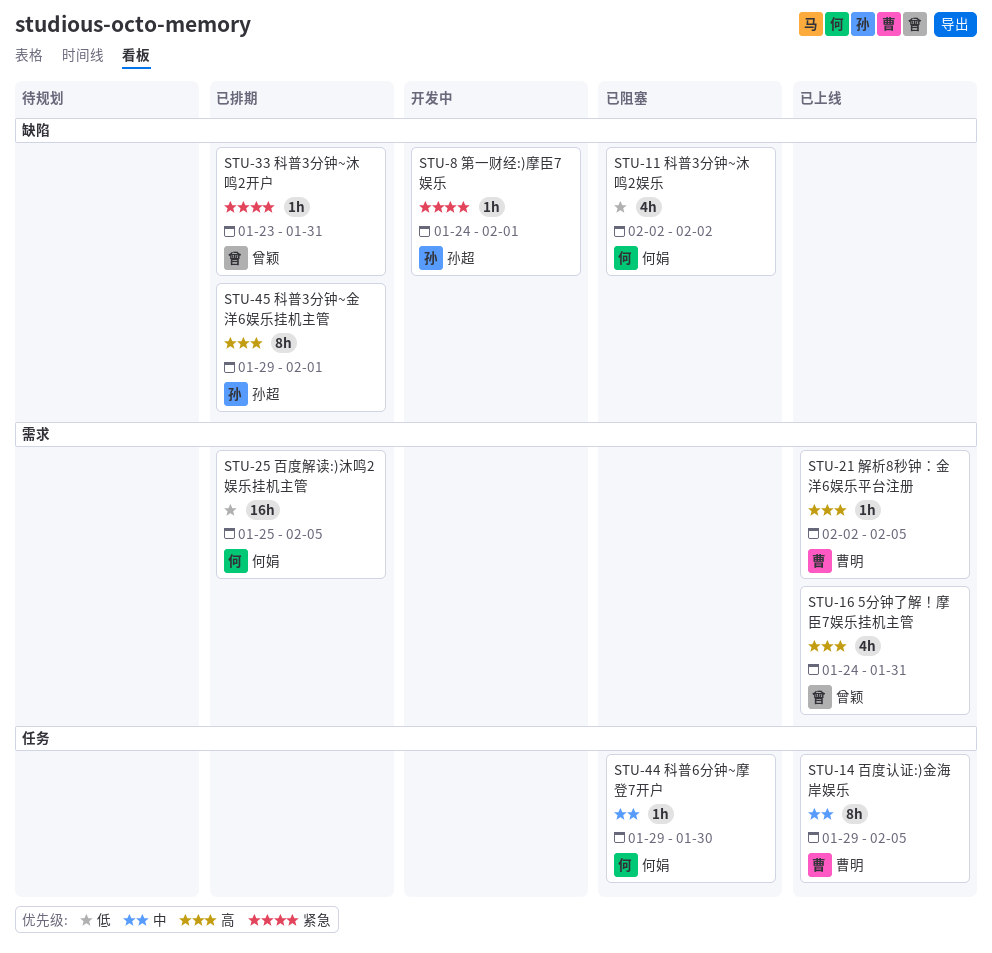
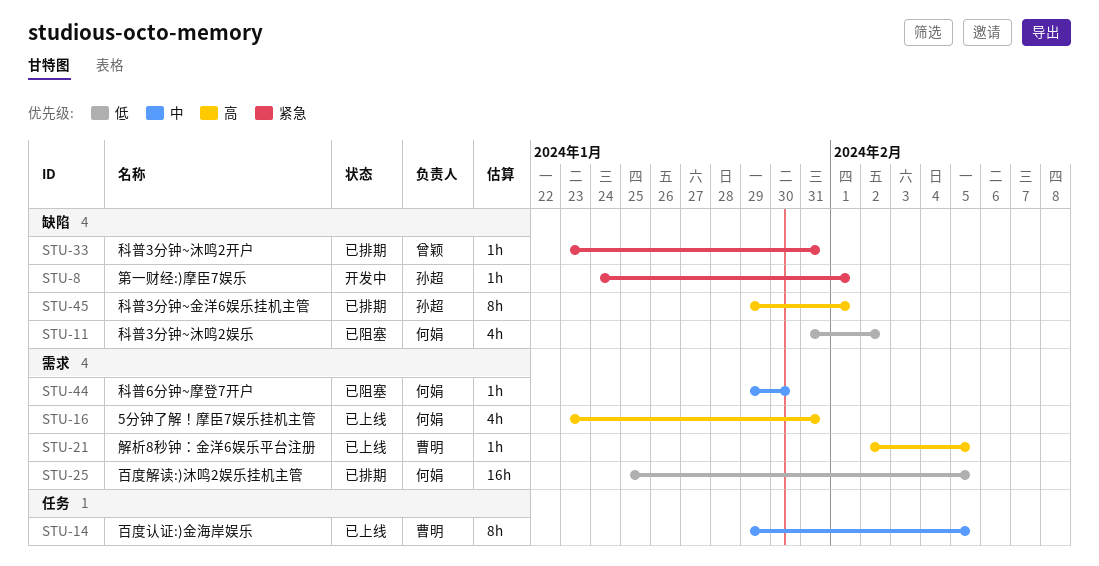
STU-11, start: Feb 2 -> Jan 31
STU-16, owner: 曾颖 -> 何娟
STU-16, start: Jan 24 -> Jan 23
STU-44, label: 任务 -> 需求

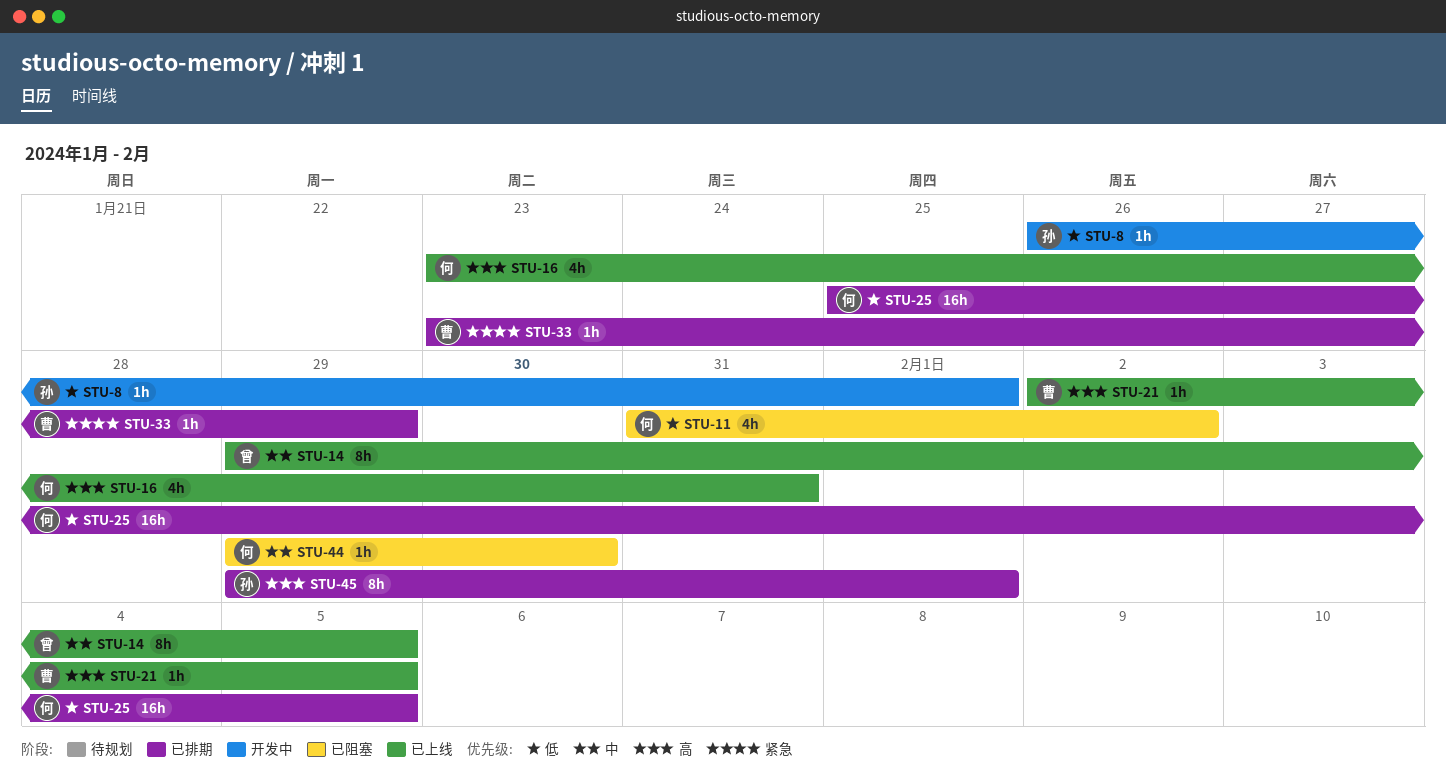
STU-8, priority: 紧急 -> 低
STU-8, start: Jan 24 -> Jan 26
STU-14, owner: 曹明 -> 曾颖
STU-33, owner: 曾颖 -> 曹明
STU-33, due: Jan 31 -> Jan 29

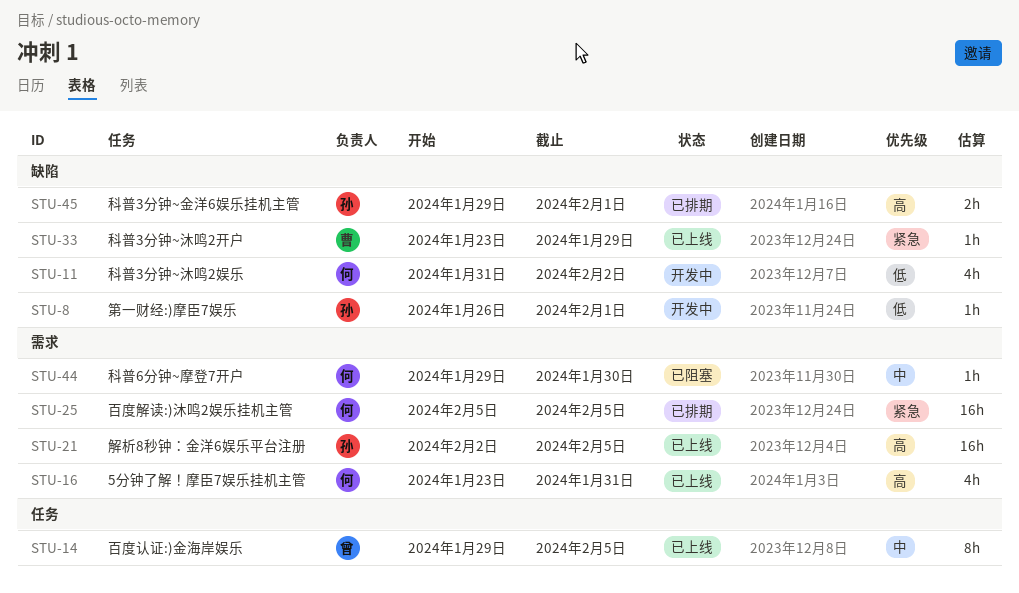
STU-11, status: 已阻塞 -> 开发中
STU-21, owner: 曹 -> 孙
STU-21, estimate: 1h -> 16h
STU-25, priority: 低 -> 紧急
STU-25, start: Jan 25 -> Feb 5
STU-33, status: 已排期 -> 已上线
STU-45, estimate: 8h -> 2h

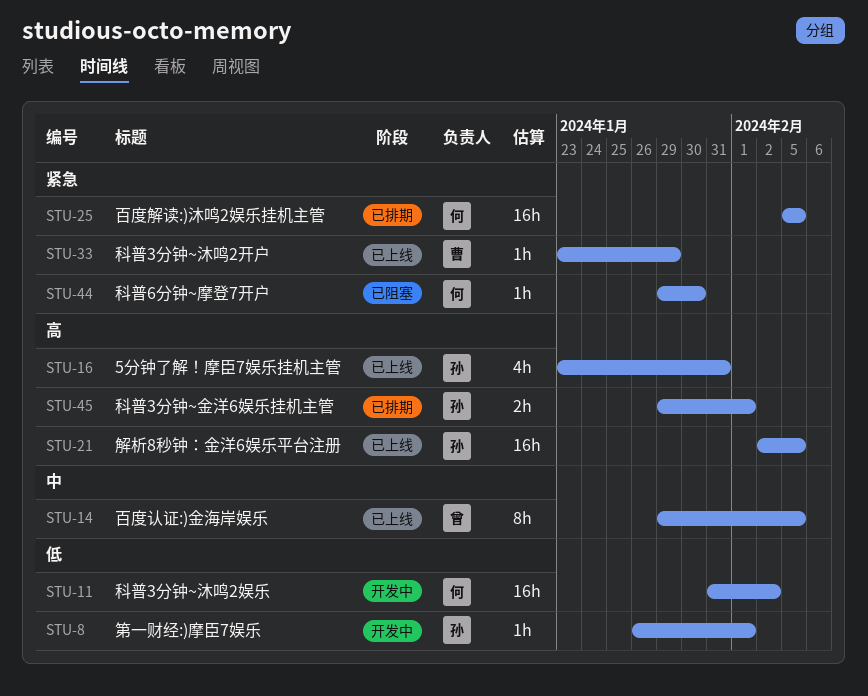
STU-11, estimate: 4h -> 16h
STU-16, owner: 何 -> 孙
STU-44, priority: 中 -> 紧急

